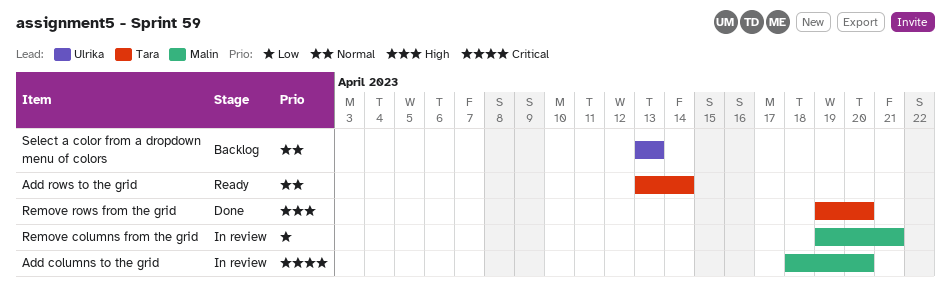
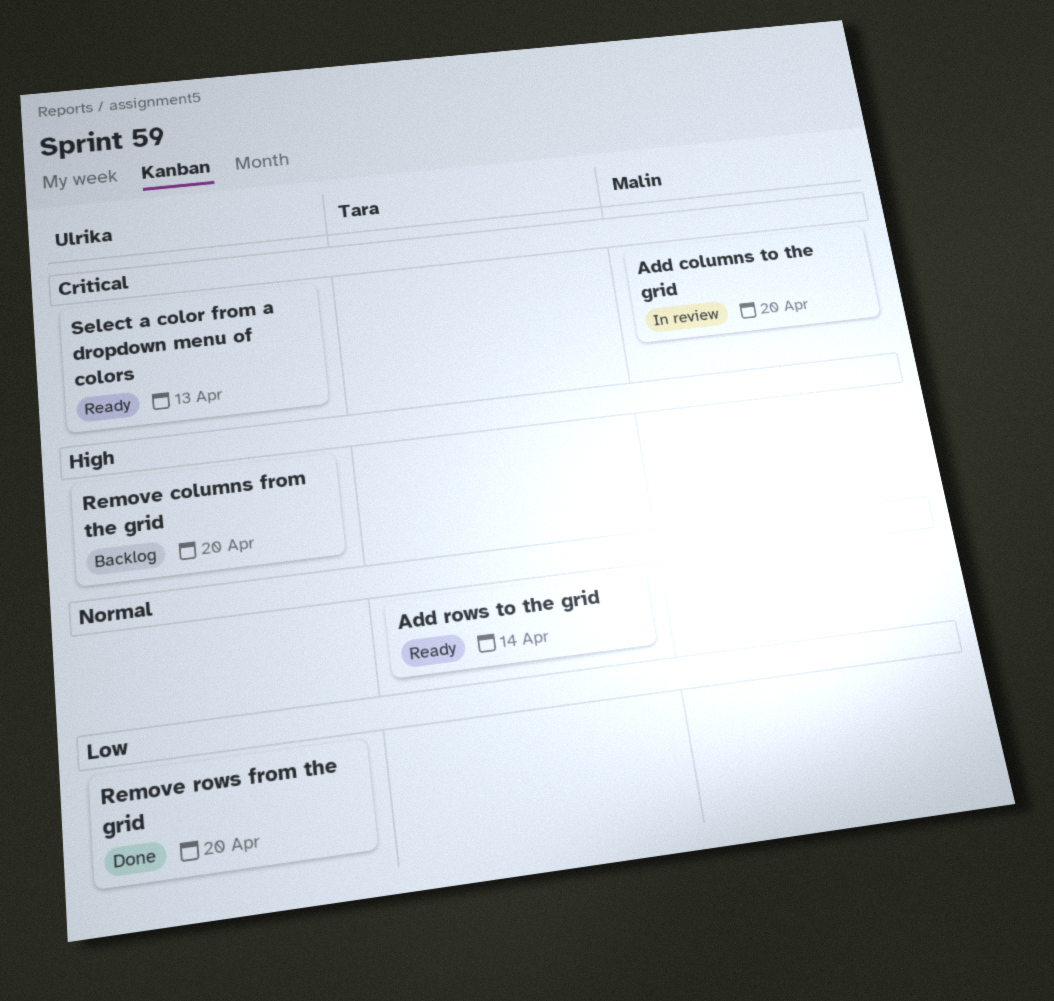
Remove columns from the grid, status: In review -> Backlog
Remove columns from the grid, owner: Malin -> Ulrika
Remove columns from the grid, priority: Low -> High
Remove columns from the grid, due: Apr 21 -> Apr 20
Remove rows from the grid, owner: Tara -> Ulrika
Remove rows from the grid, priority: High -> Low
Select a color from a dropdown menu of colors, status: Backlog -> Ready
Select a color from a dropdown menu of colors, priority: Normal -> Critical

